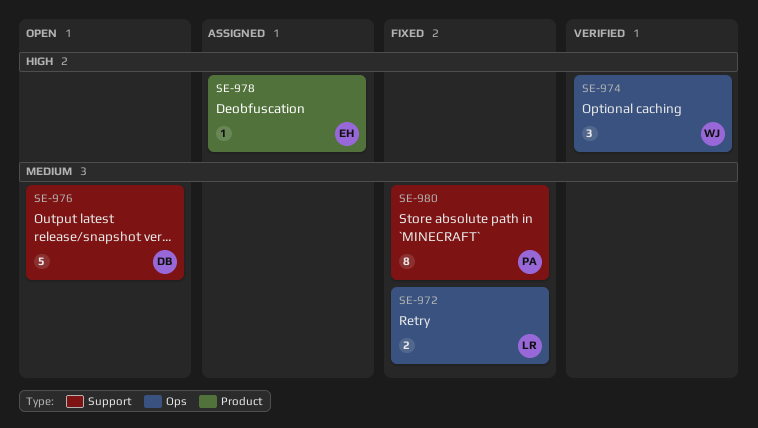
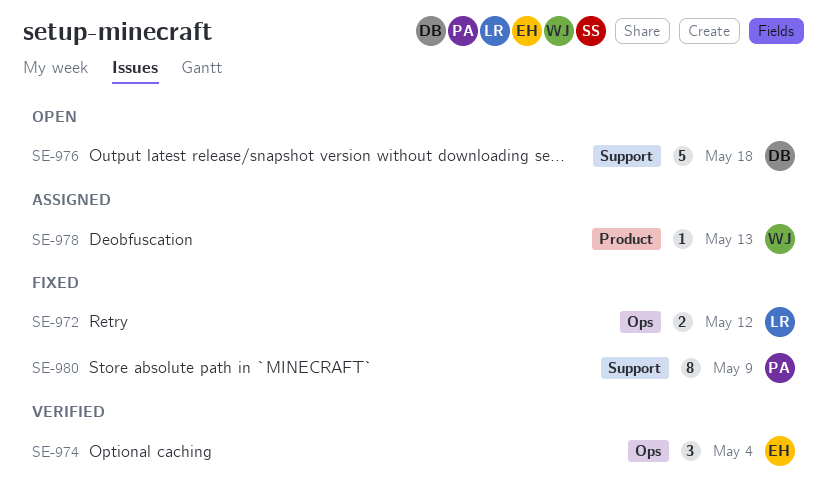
SE-974, owner: WJ -> EH
SE-978, owner: EH -> WJ

